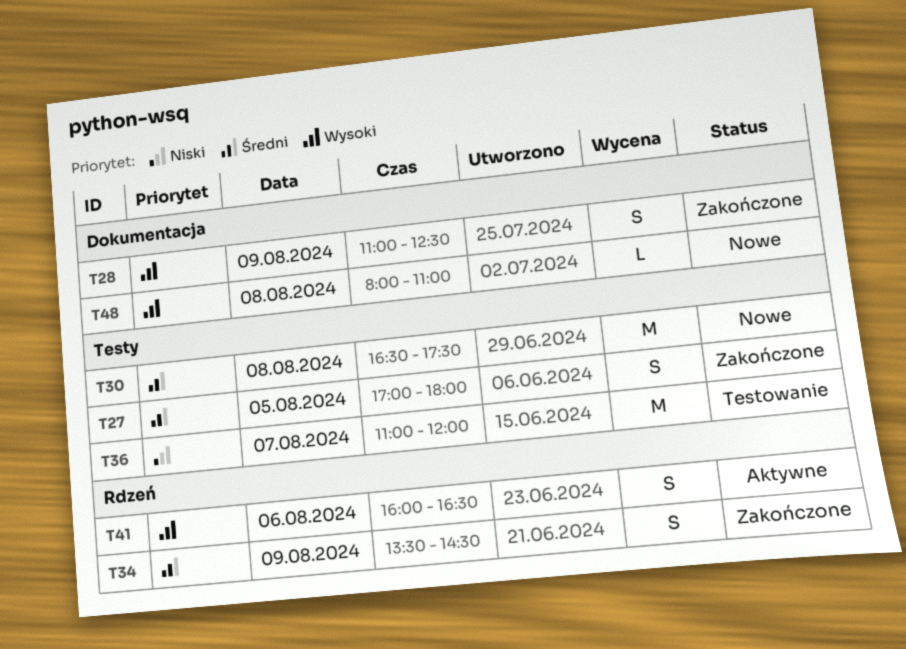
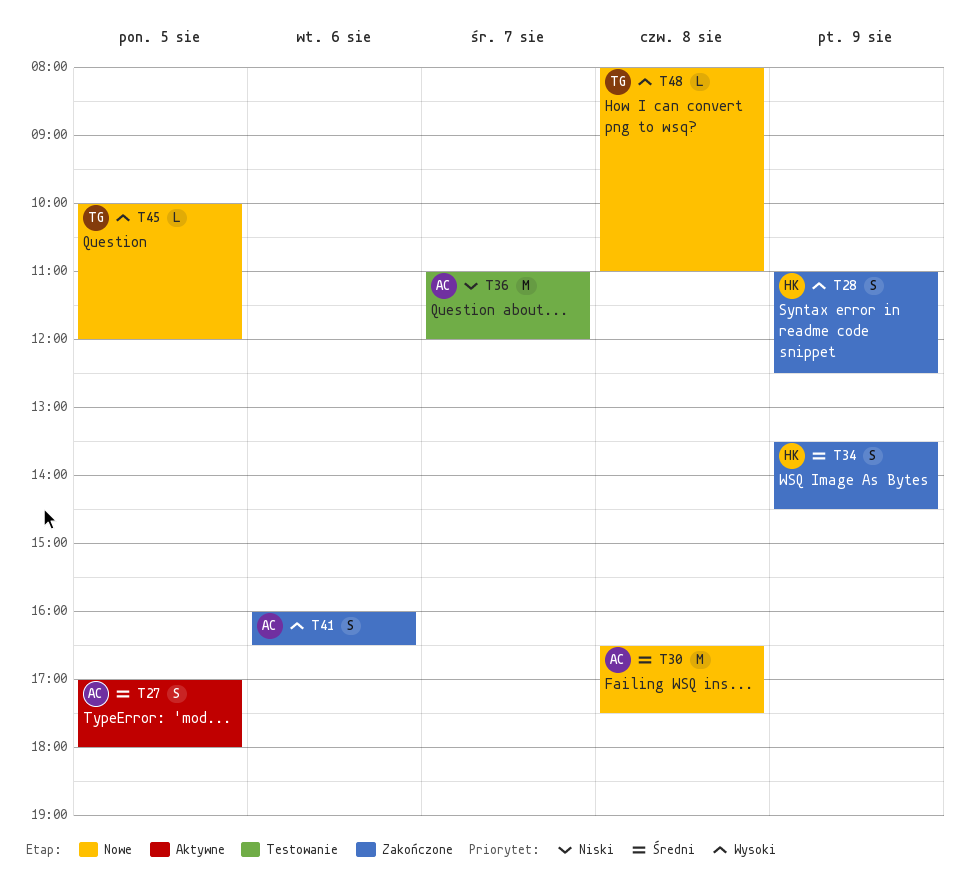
T27, status: Zakończone -> Aktywne
T41, status: Aktywne -> Zakończone
T45: none -> present

